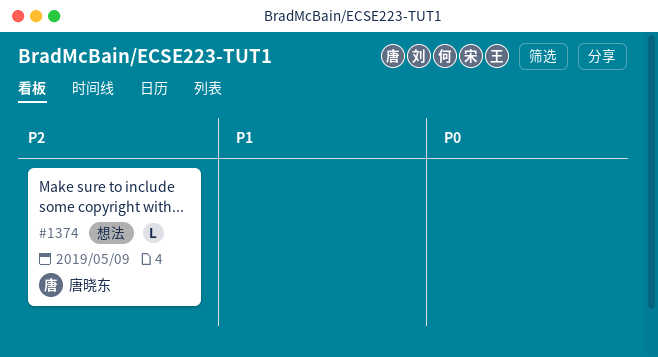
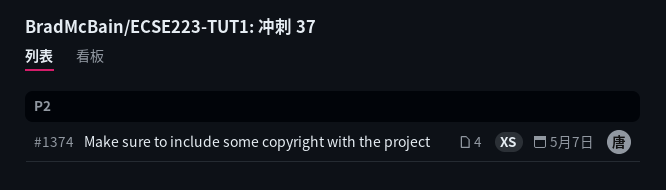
#1374, estimate: L -> XS
#1374, due: May 9 -> May 7

